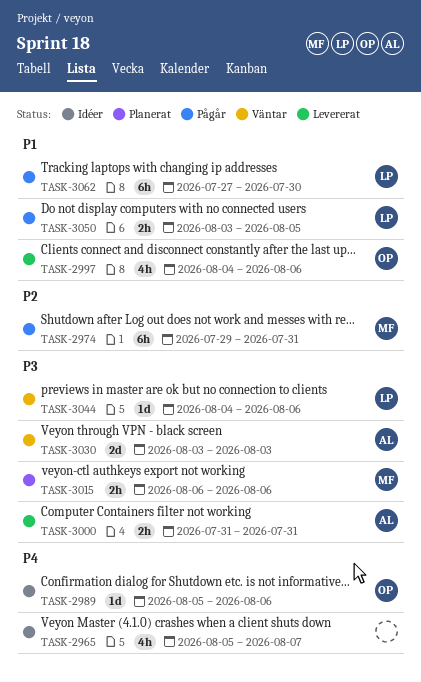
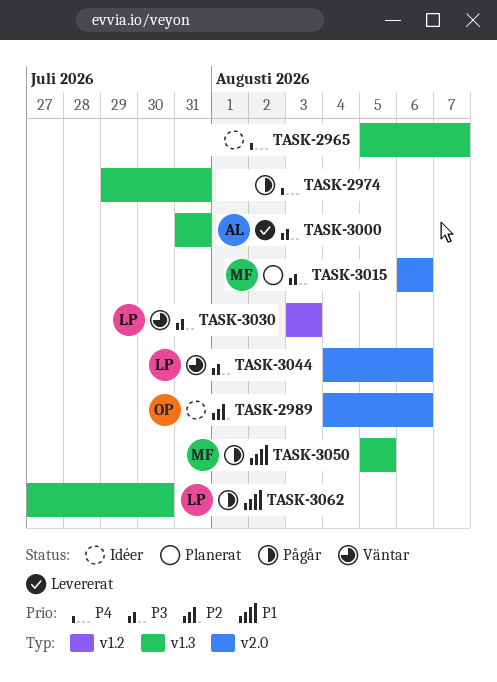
TASK-2974, owner: MF -> none
TASK-2974, priority: P2 -> P4
TASK-2989, priority: P4 -> P2
TASK-2989, start: Aug 5 -> Aug 4
TASK-2997: present -> none
TASK-3030, owner: AL -> LP
TASK-3050, owner: LP -> MF
TASK-3050, start: Aug 3 -> Aug 5

